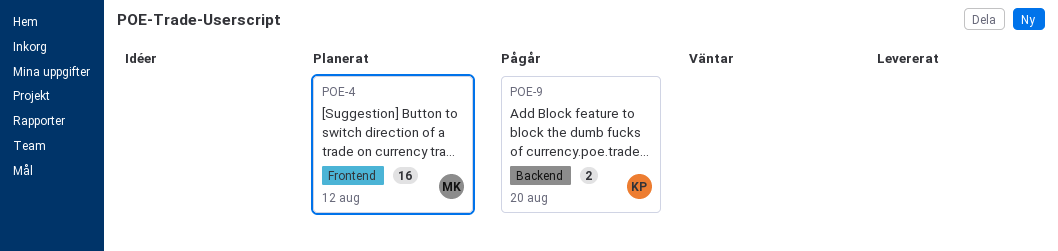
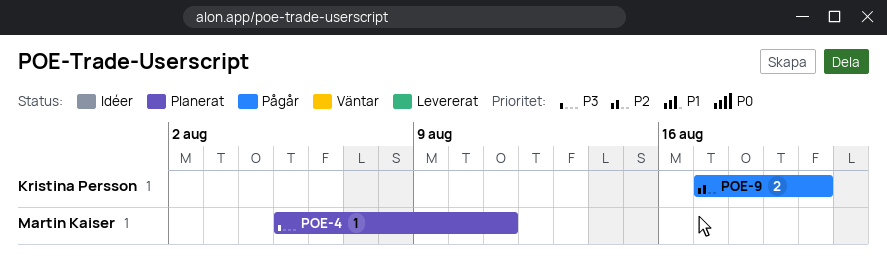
POE-4, estimate: 16 -> 1
POE-4, due: Aug 12 -> Aug 11

